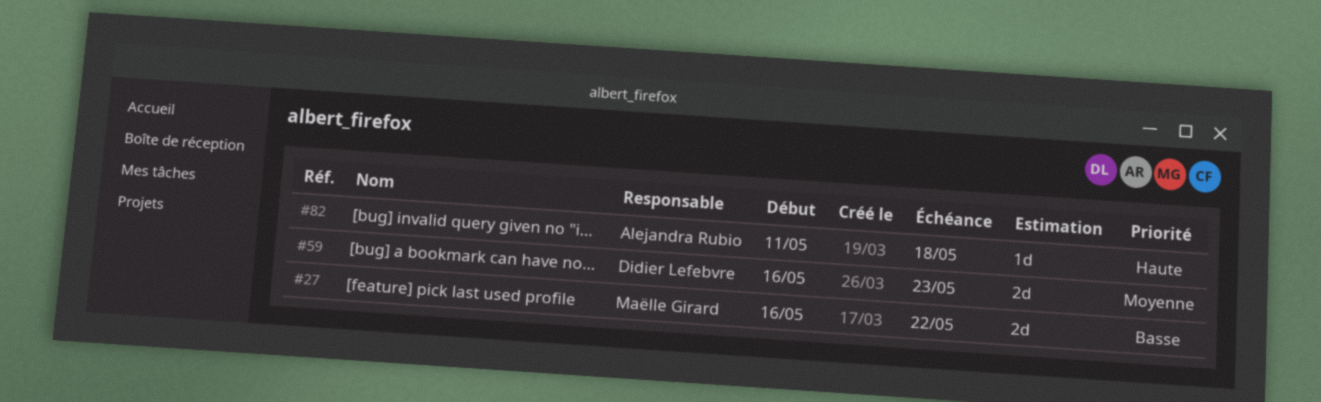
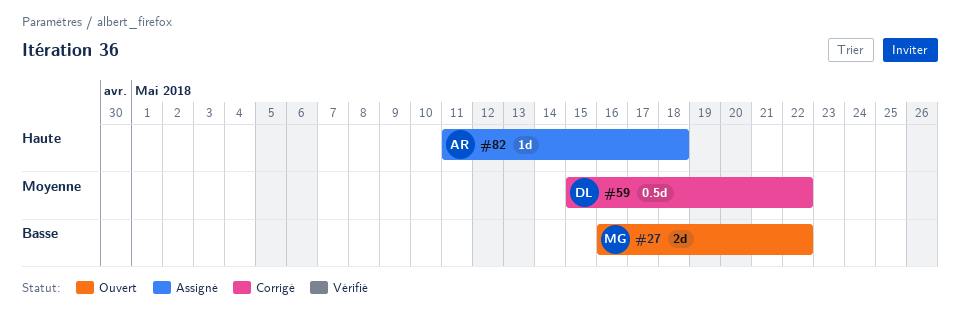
#59, estimate: 2d -> 0.5d
#59, start: May 16 -> May 15
#59, due: May 23 -> May 22

